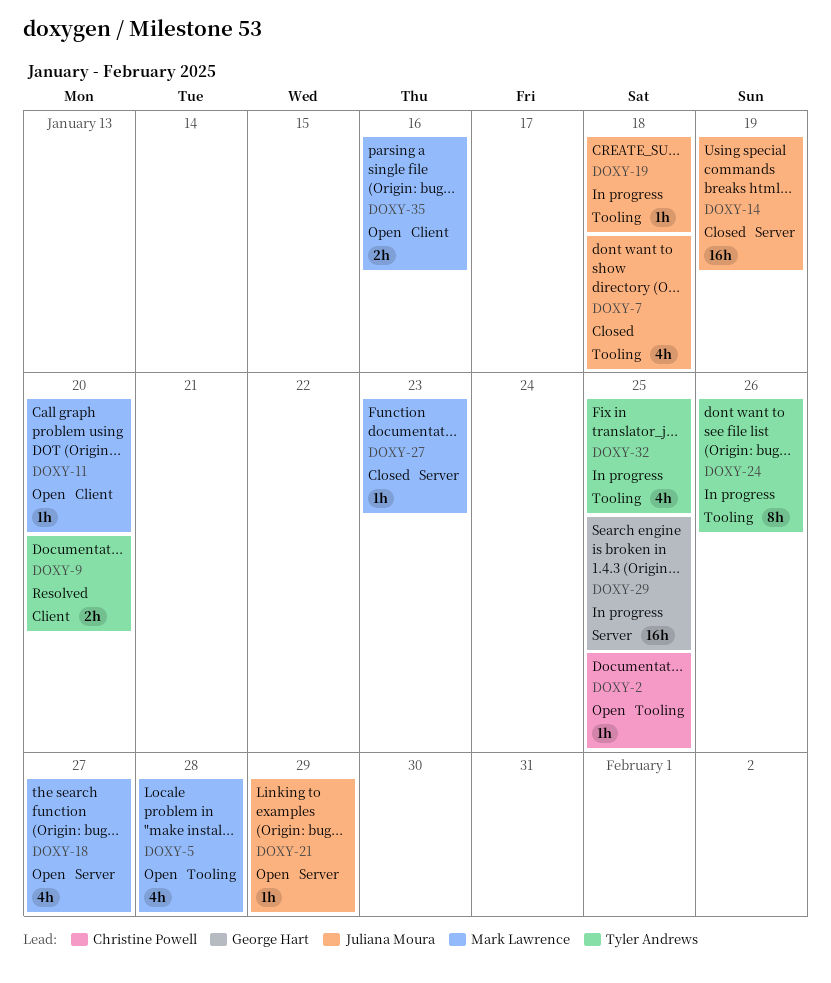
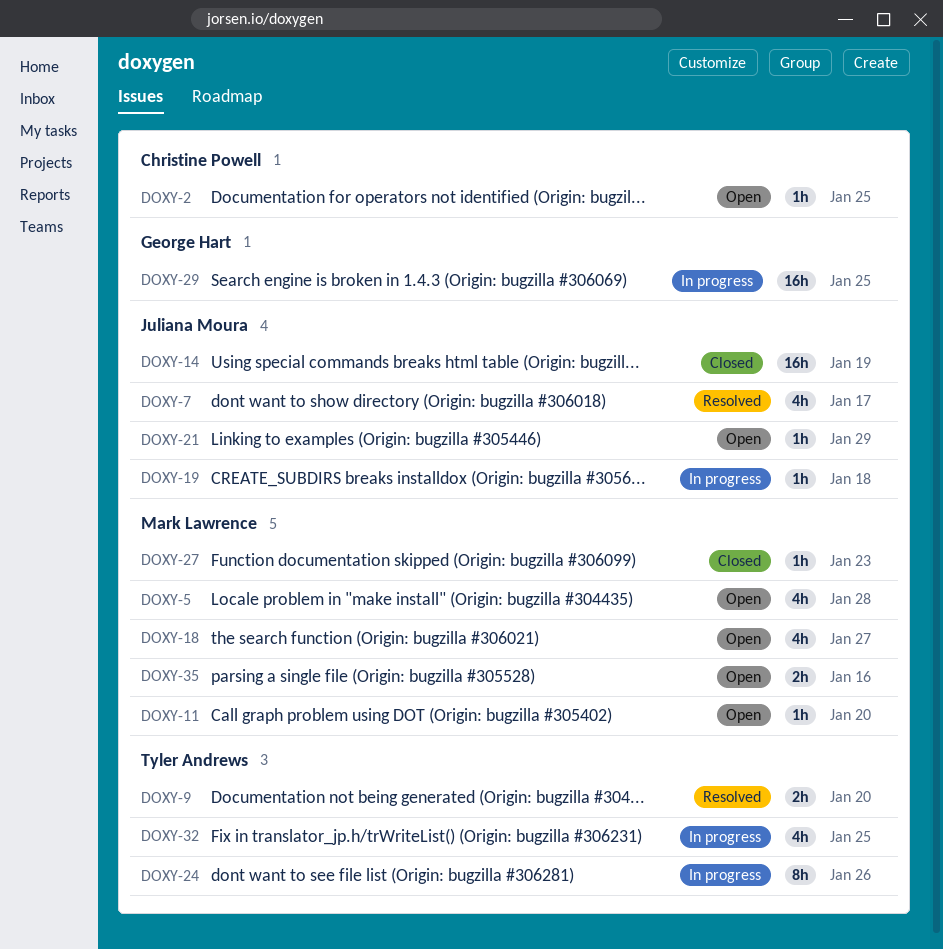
DOXY-7, status: Closed -> Resolved
DOXY-7, due: Jan 18 -> Jan 17

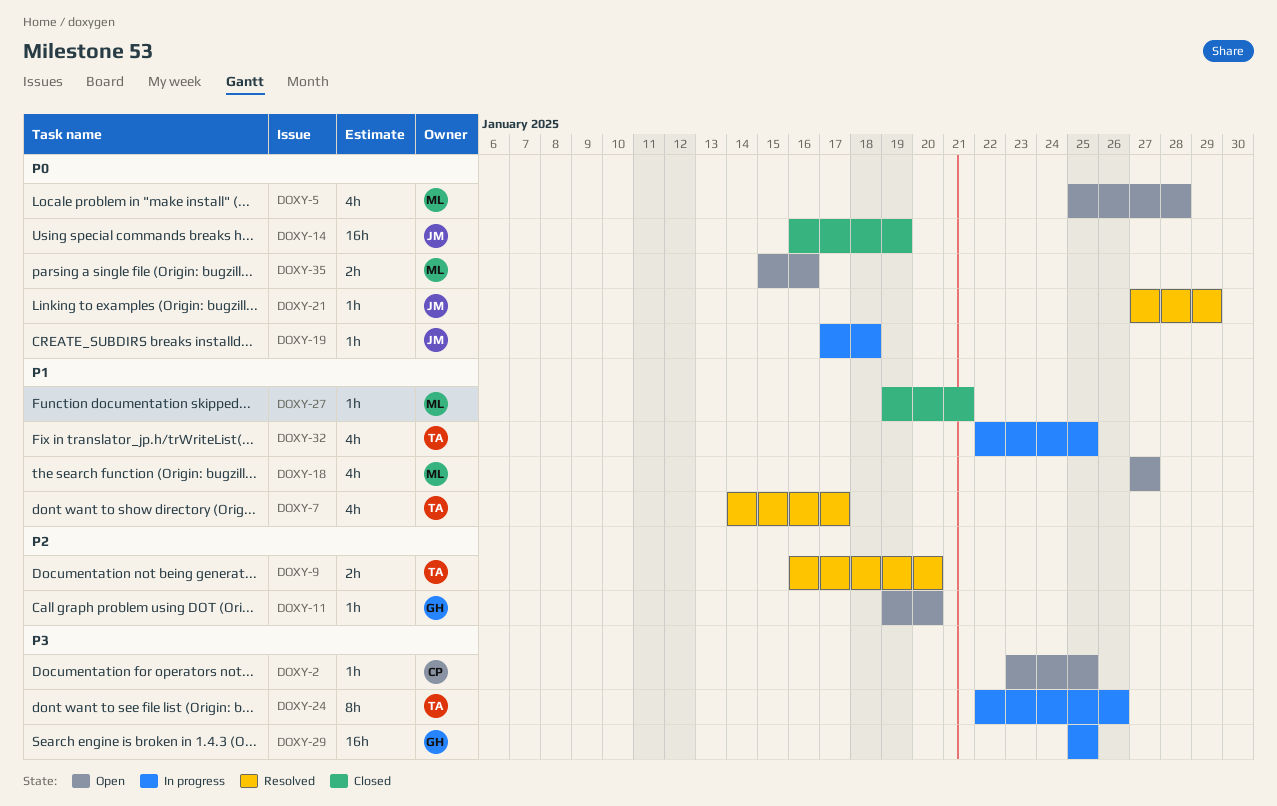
DOXY-7, owner: Juliana Moura -> Tyler Andrews
DOXY-11, owner: Mark Lawrence -> George Hart
DOXY-21, status: Open -> Resolved
DOXY-27, due: Jan 23 -> Jan 21

